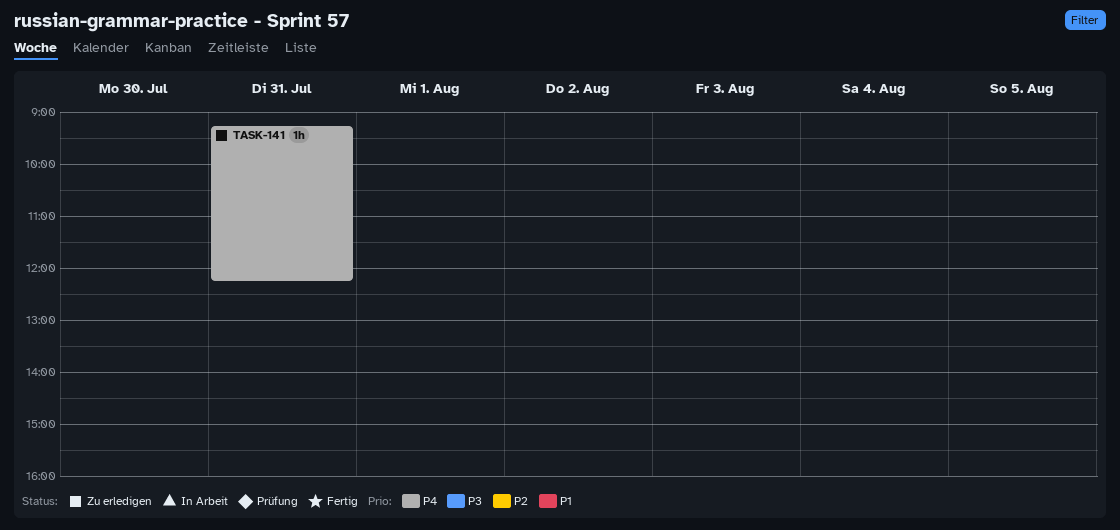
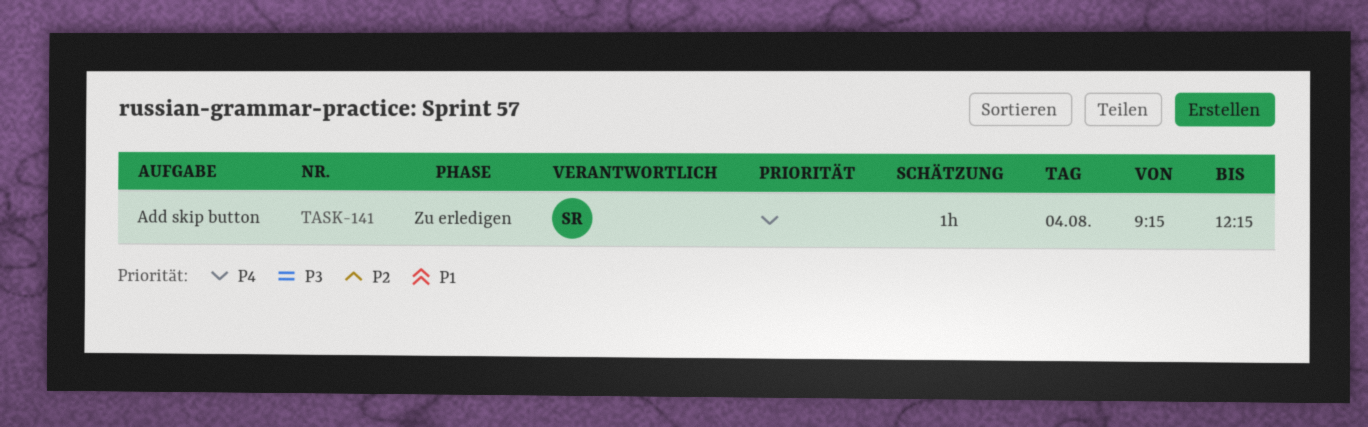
TASK-141, day: Jul 31 -> Aug 4

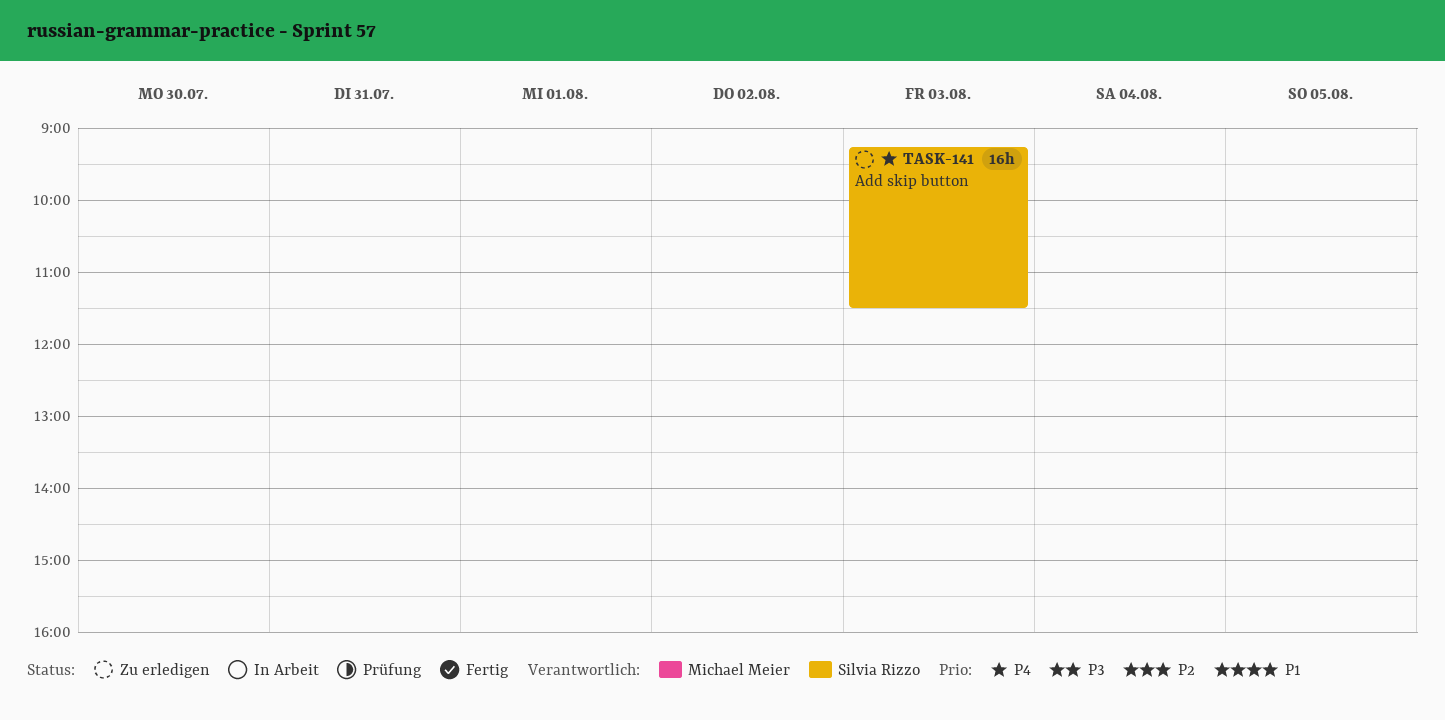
TASK-141, estimate: 1h -> 16h
TASK-141, day: Aug 4 -> Aug 3
TASK-141, ends: 12:15 -> 11:30

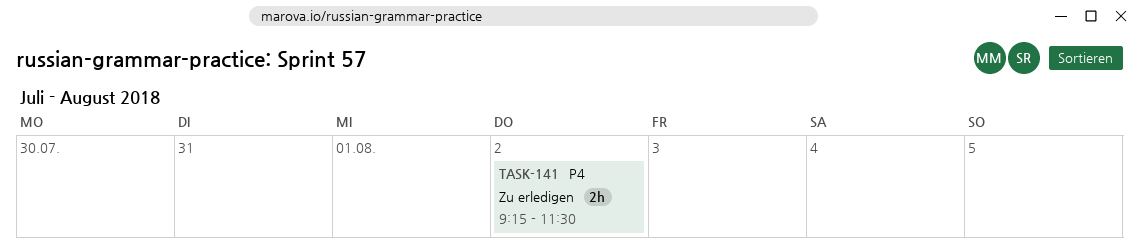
TASK-141, estimate: 16h -> 2h
TASK-141, day: Aug 3 -> Aug 2

